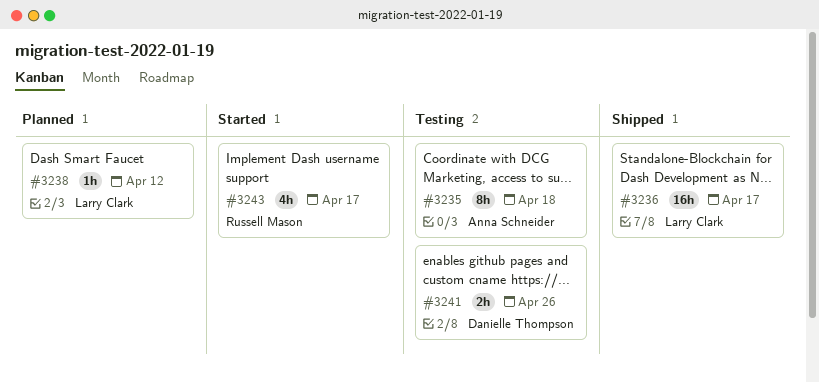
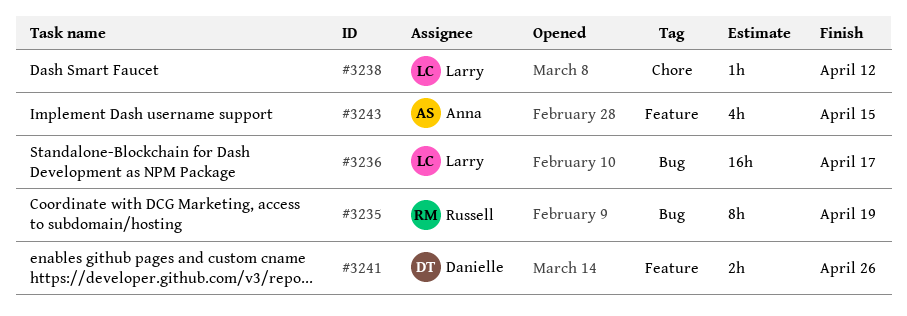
#3235, owner: Anna Schneider -> Russell Mason
#3235, due: Apr 18 -> Apr 19
#3243, owner: Russell Mason -> Anna Schneider
#3243, due: Apr 17 -> Apr 15

